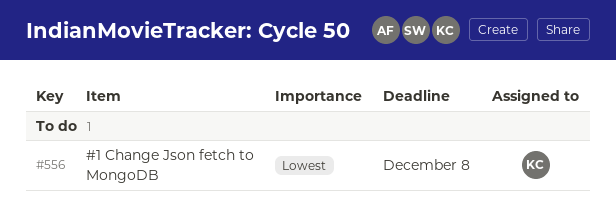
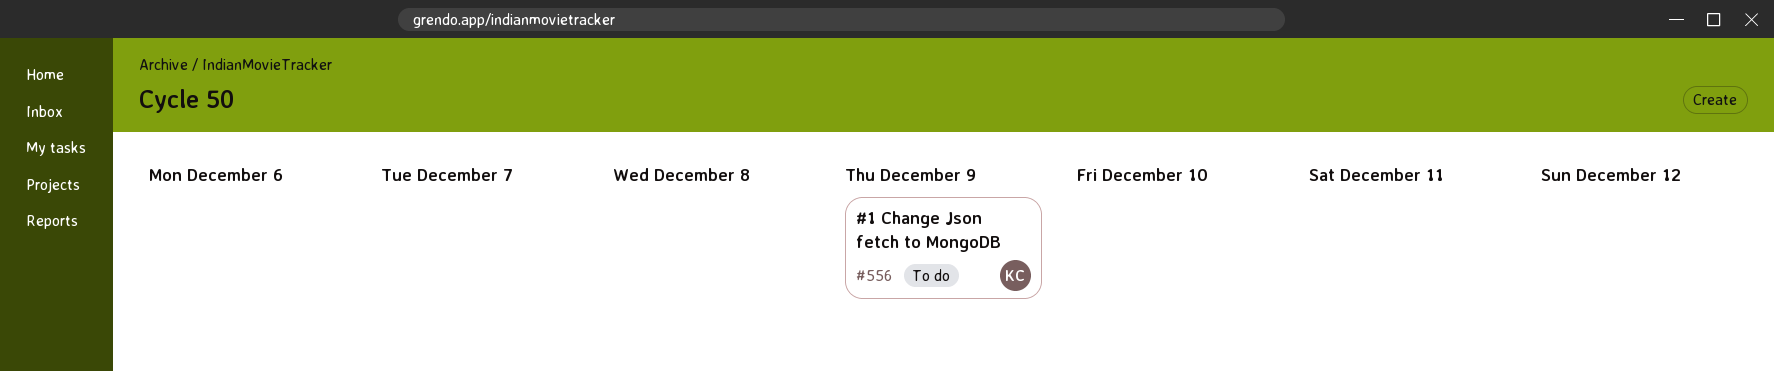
#556, due: Dec 8 -> Dec 9

